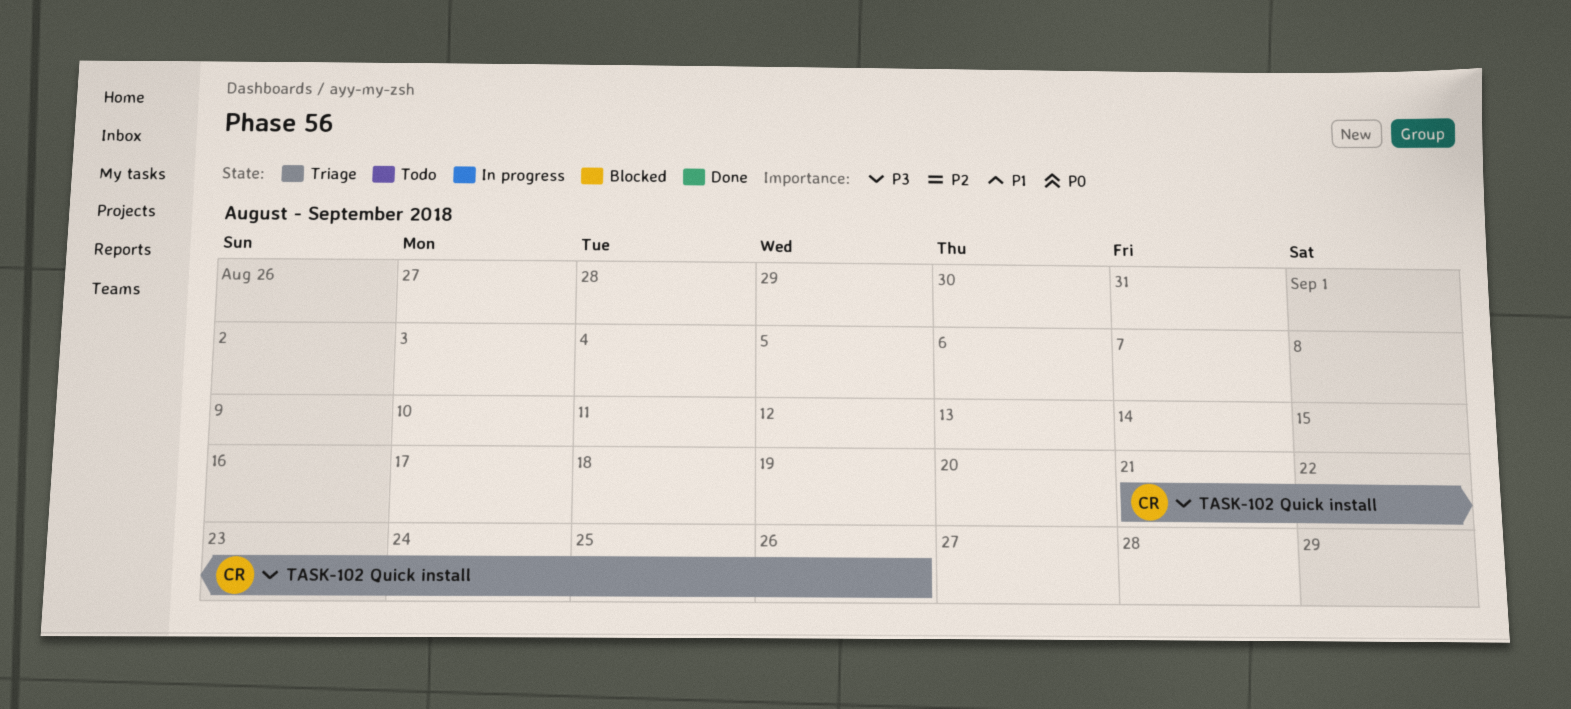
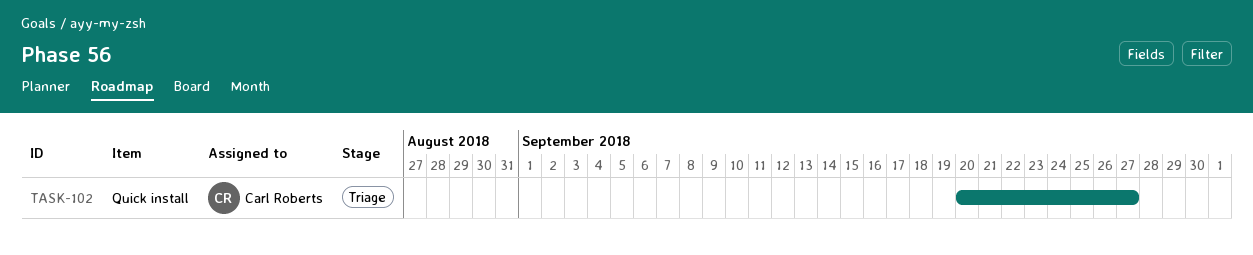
TASK-102, start: Sep 21 -> Sep 20
TASK-102, due: Sep 26 -> Sep 27

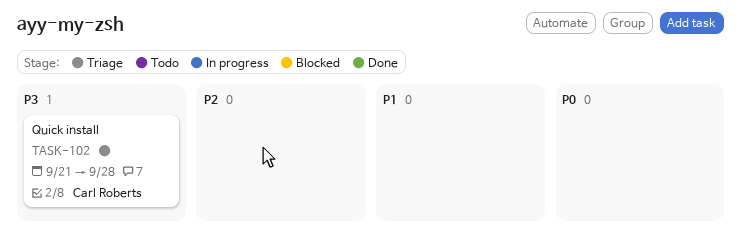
TASK-102, start: Sep 20 -> Sep 21
TASK-102, due: Sep 27 -> Sep 28

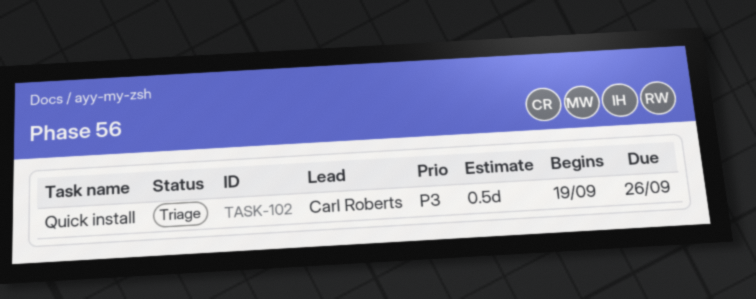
TASK-102, start: Sep 21 -> Sep 19
TASK-102, due: Sep 28 -> Sep 26

